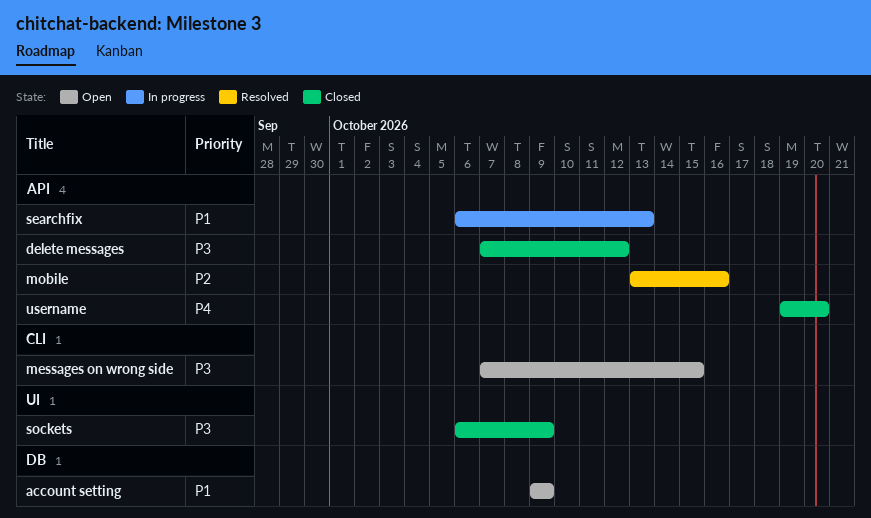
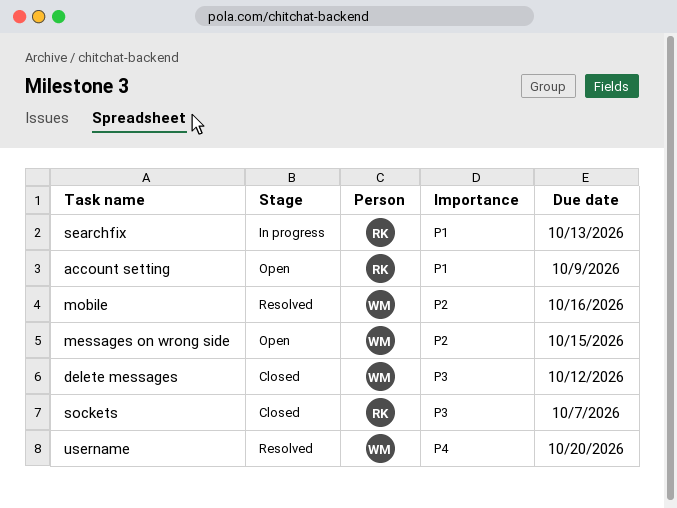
messages on wrong side, priority: P3 -> P2
sockets, due: Oct 9 -> Oct 7
username, status: Closed -> Resolved

